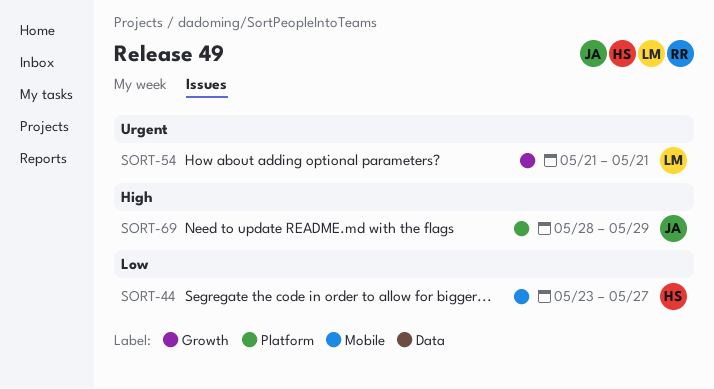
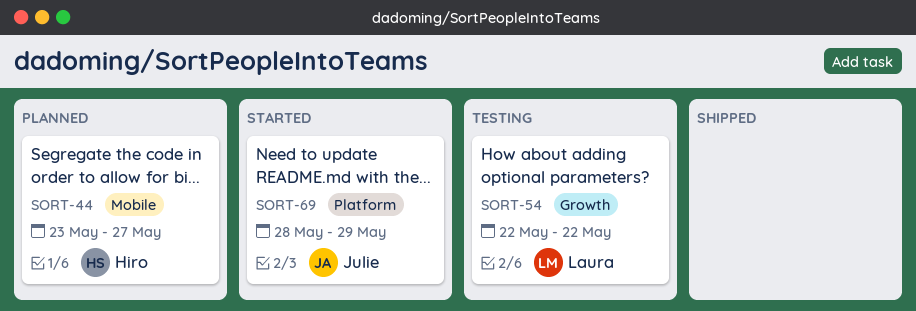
SORT-54, start: May 21 -> May 22
SORT-54, due: May 21 -> May 22

